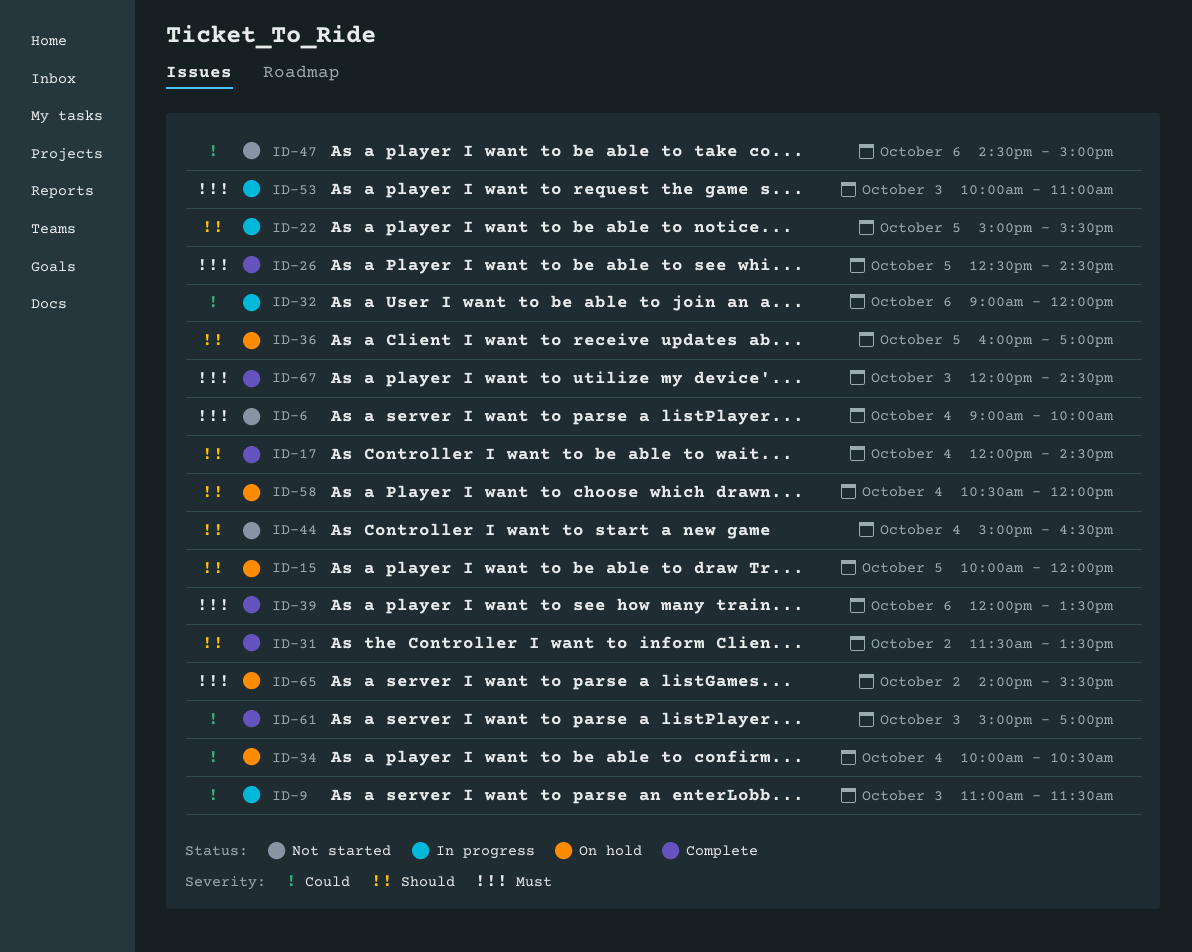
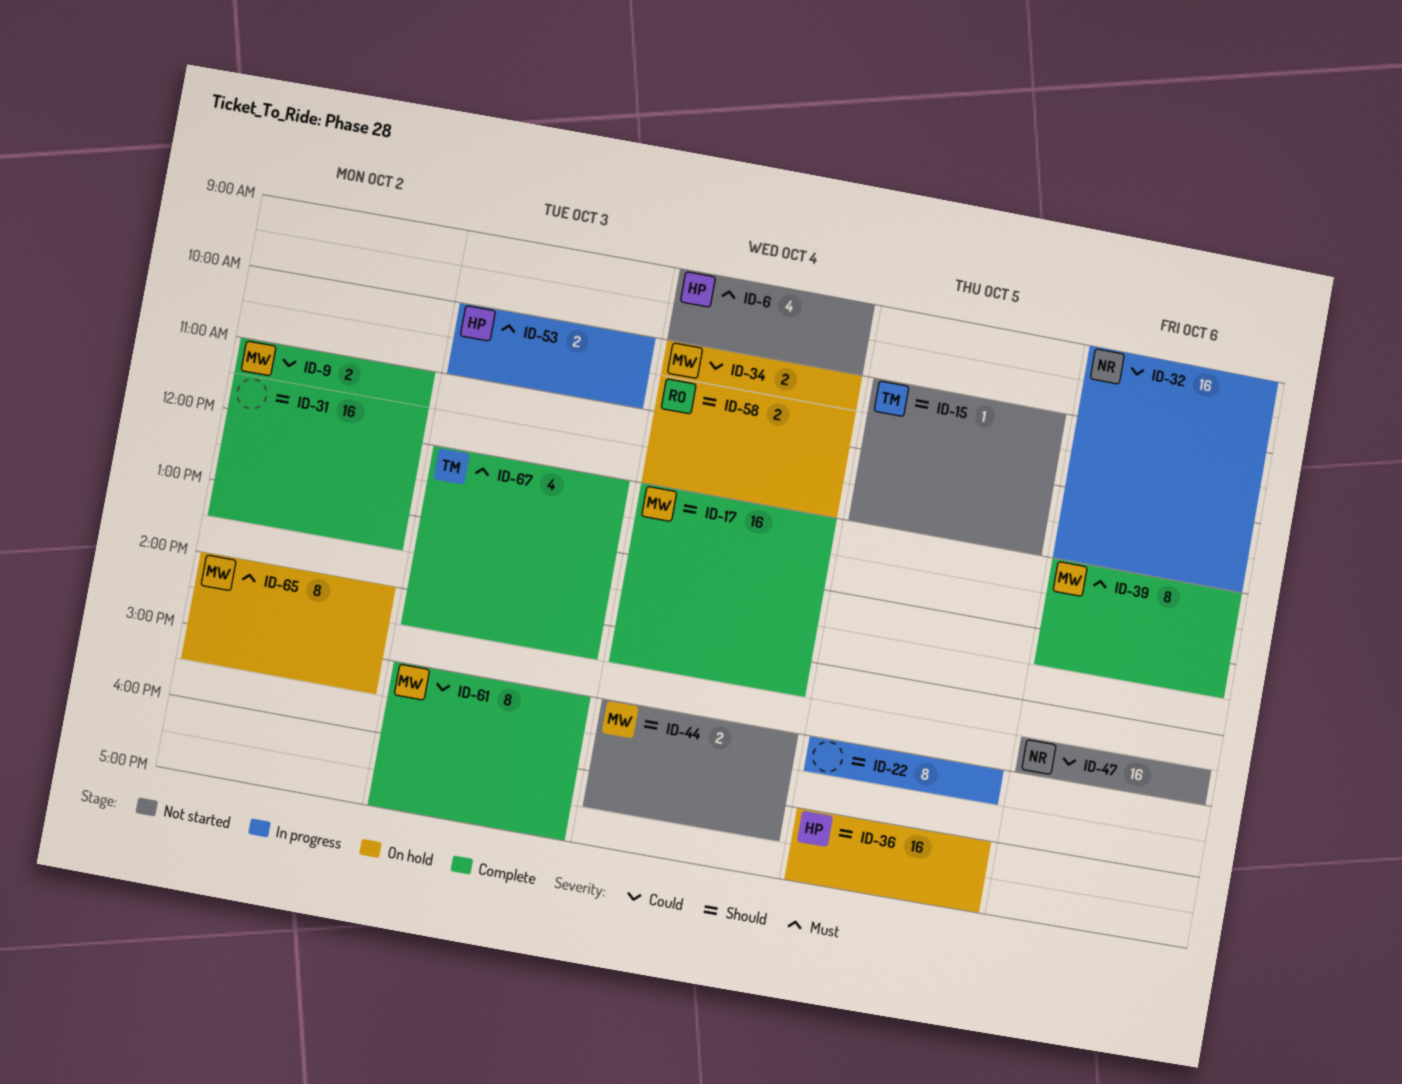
ID-9, status: In progress -> Complete
ID-9, day: Oct 3 -> Oct 2
ID-15, status: On hold -> Not started
ID-26: present -> none

